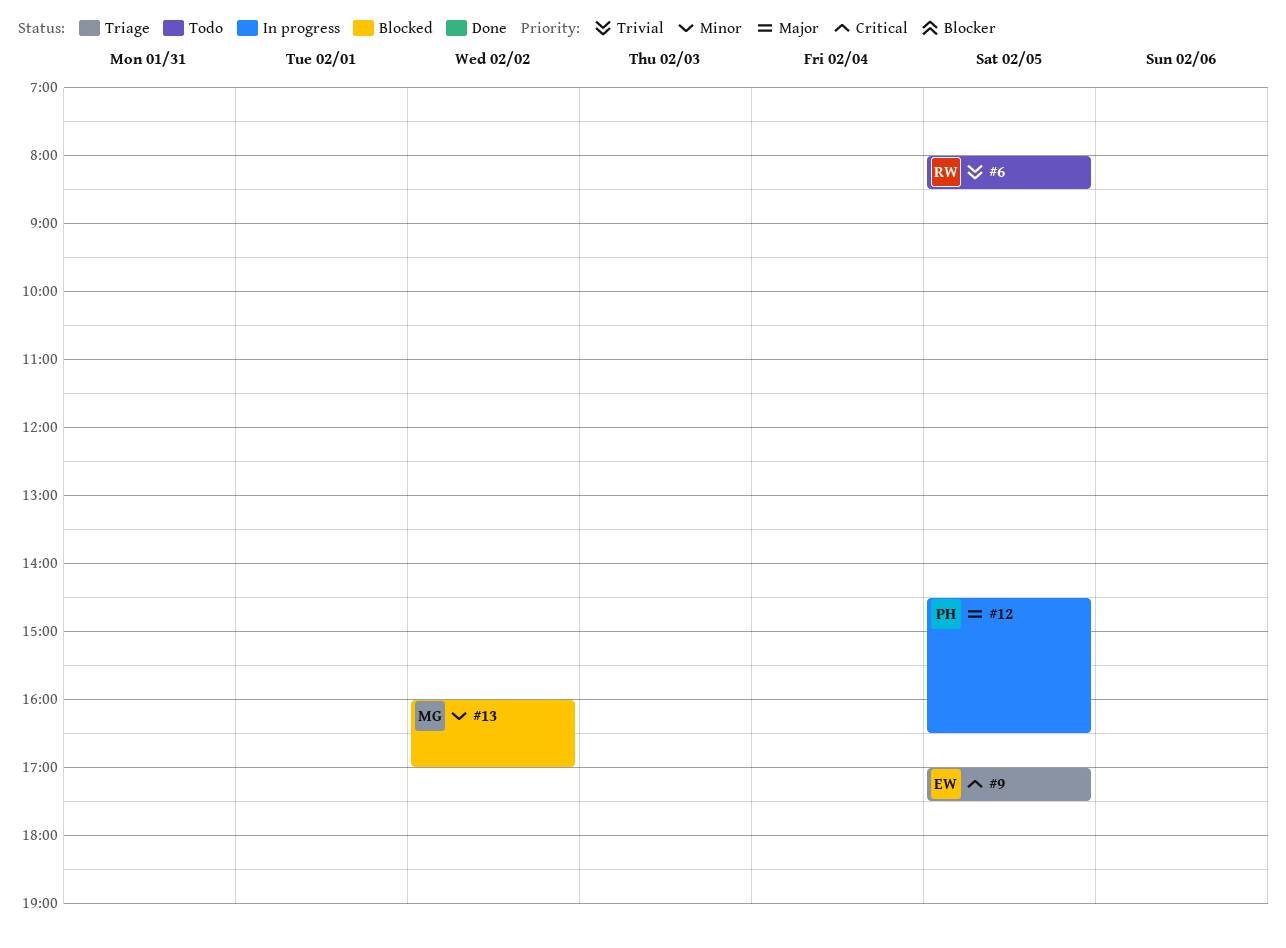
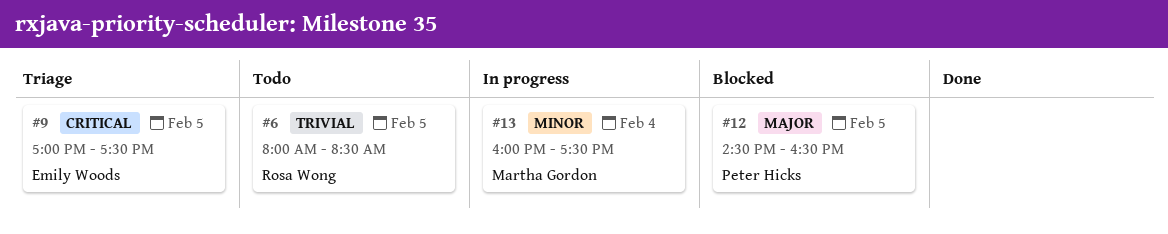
#12, status: In progress -> Blocked
#13, status: Blocked -> In progress
#13, day: Feb 2 -> Feb 4
#13, ends: 17:00 -> 17:30

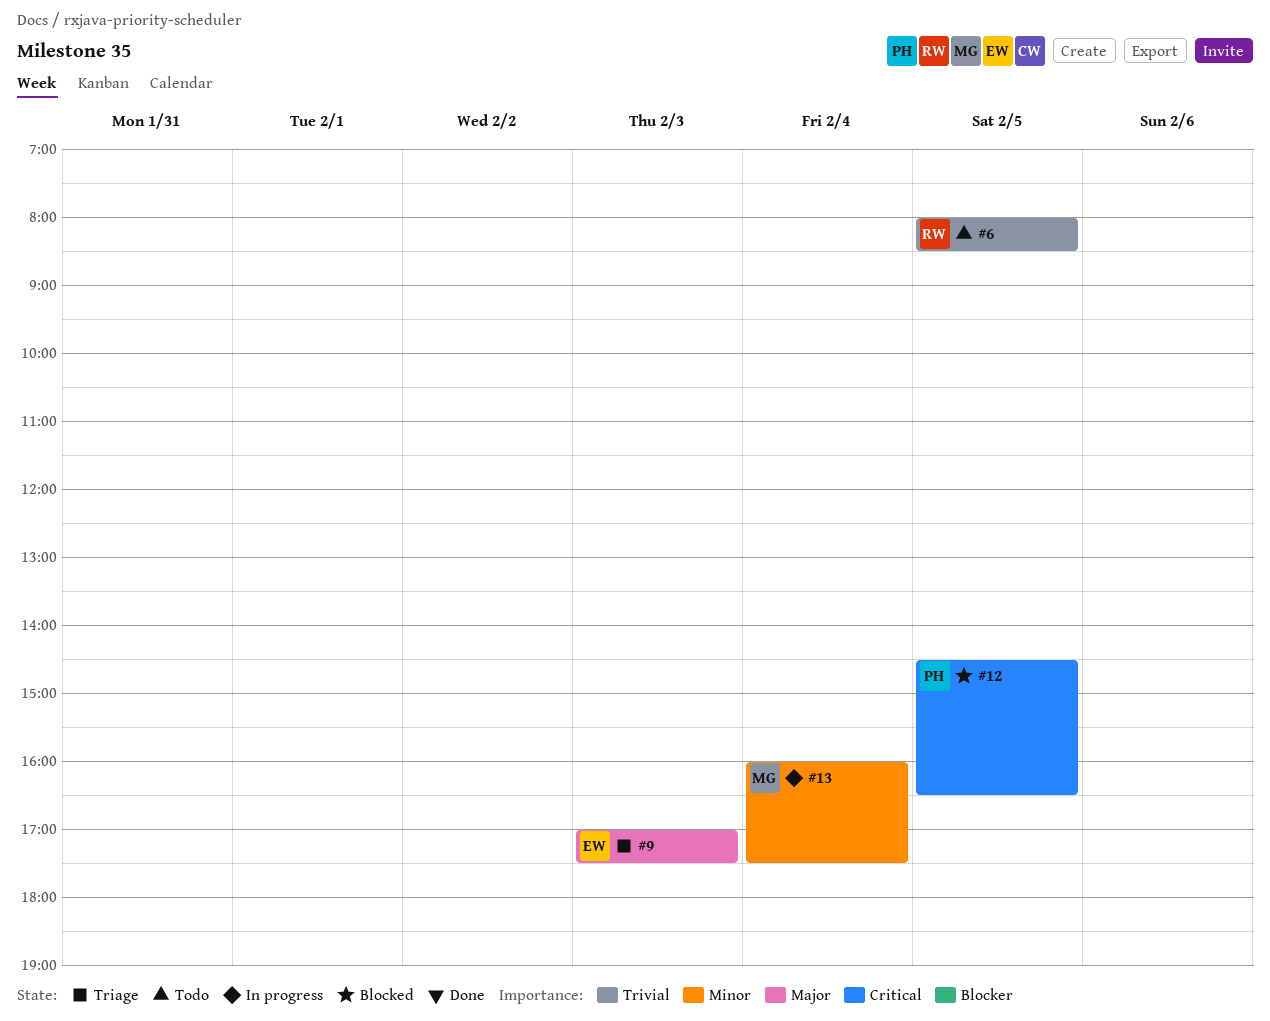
#9, priority: Critical -> Major
#9, day: Feb 5 -> Feb 3
#12, priority: Major -> Critical

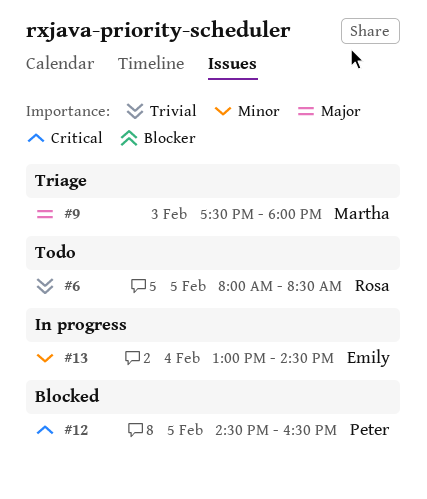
#9, owner: Emily -> Martha
#9, begins: 17:00 -> 17:30
#9, ends: 17:30 -> 18:00
#13, owner: Martha -> Emily
#13, begins: 16:00 -> 13:00
#13, ends: 17:30 -> 14:30

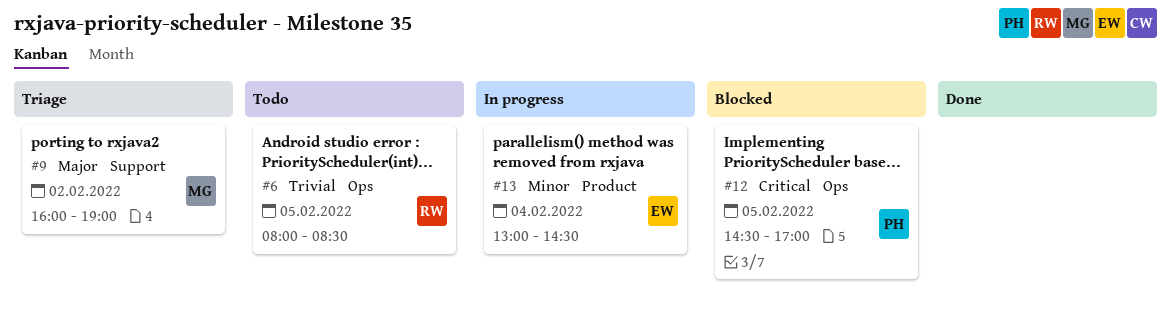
#9, day: Feb 3 -> Feb 2
#9, begins: 17:30 -> 16:00
#9, ends: 18:00 -> 19:00
#12, ends: 16:30 -> 17:00

